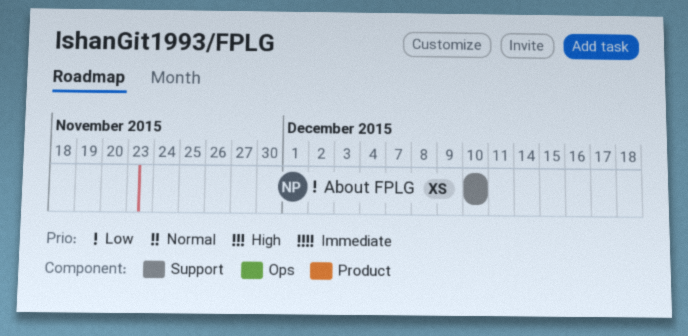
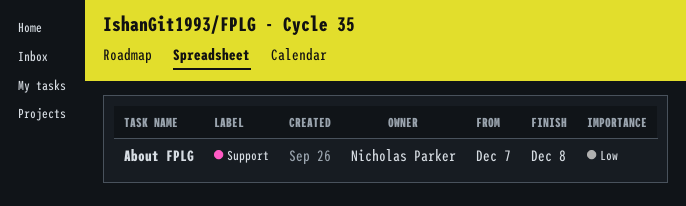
About FPLG, start: Dec 10 -> Dec 7
About FPLG, due: Dec 10 -> Dec 8

